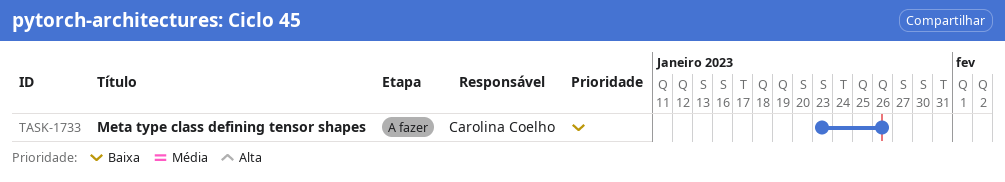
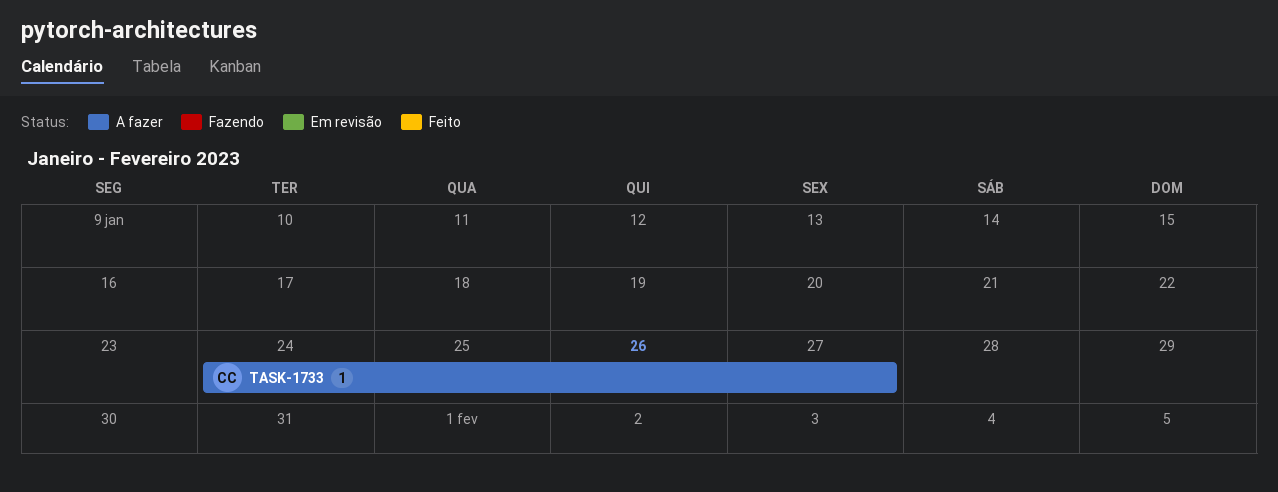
TASK-1733, start: Jan 23 -> Jan 24
TASK-1733, due: Jan 26 -> Jan 27

